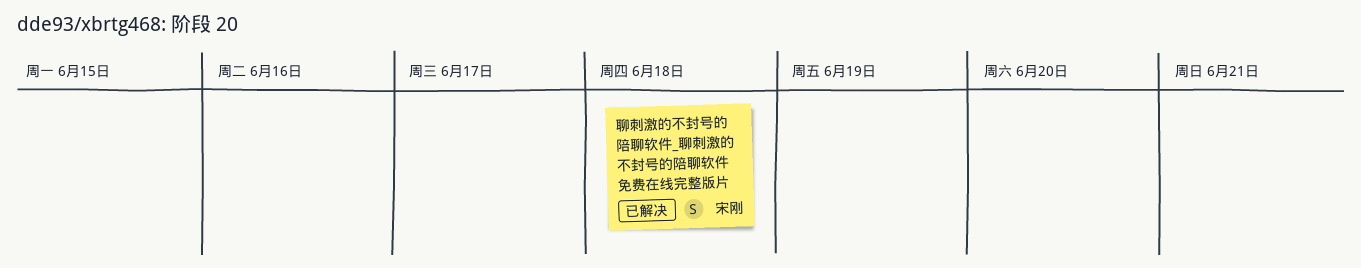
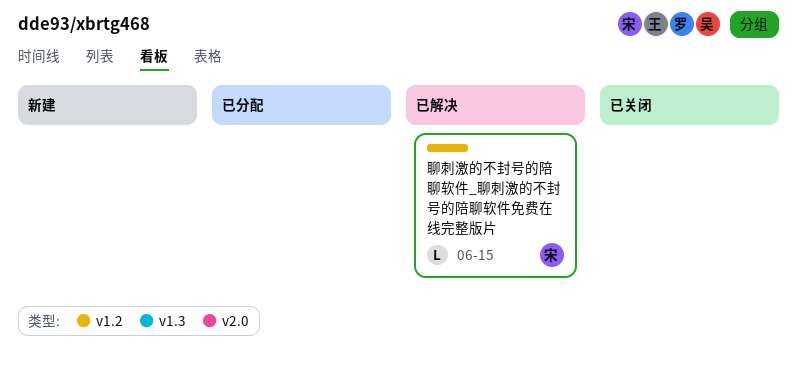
聊刺激的不封号的陪聊软件_聊刺激的不封号的陪聊软件免费在线完整版片, estimate: S -> L
聊刺激的不封号的陪聊软件_聊刺激的不封号的陪聊软件免费在线完整版片, due: Jun 18 -> Jun 15

